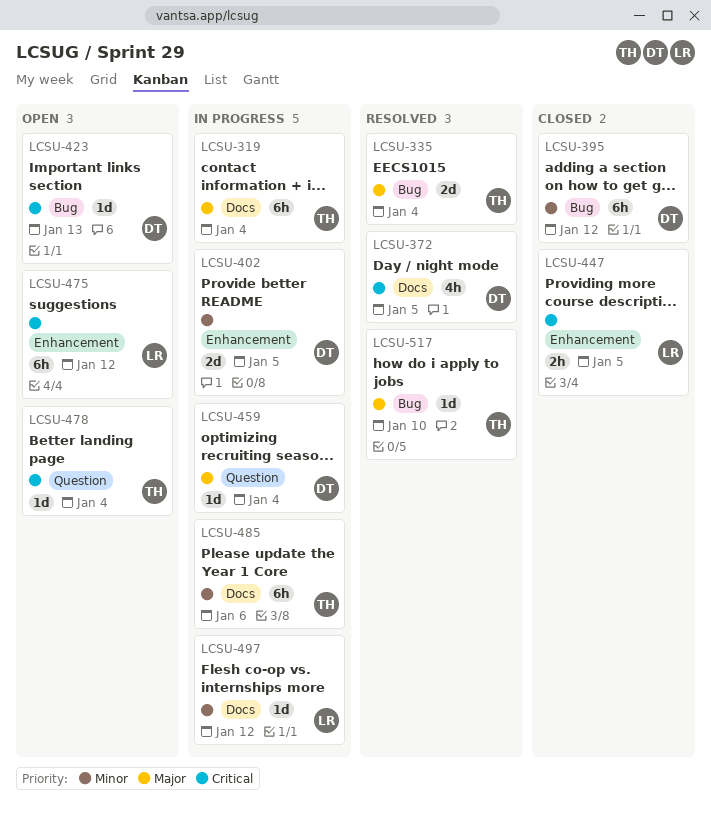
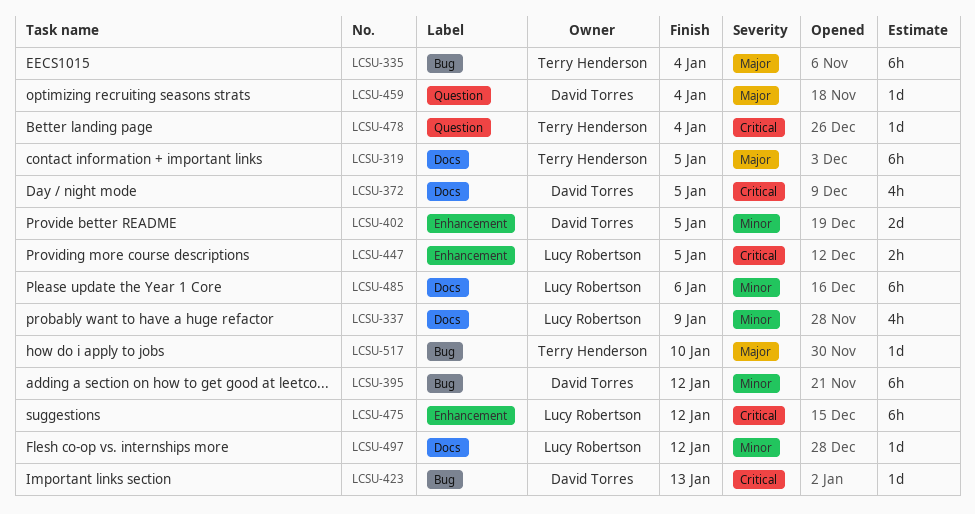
LCSU-319, due: Jan 4 -> Jan 5
LCSU-335, estimate: 2d -> 6h
LCSU-337: none -> present
LCSU-485, owner: Terry Henderson -> Lucy Robertson

